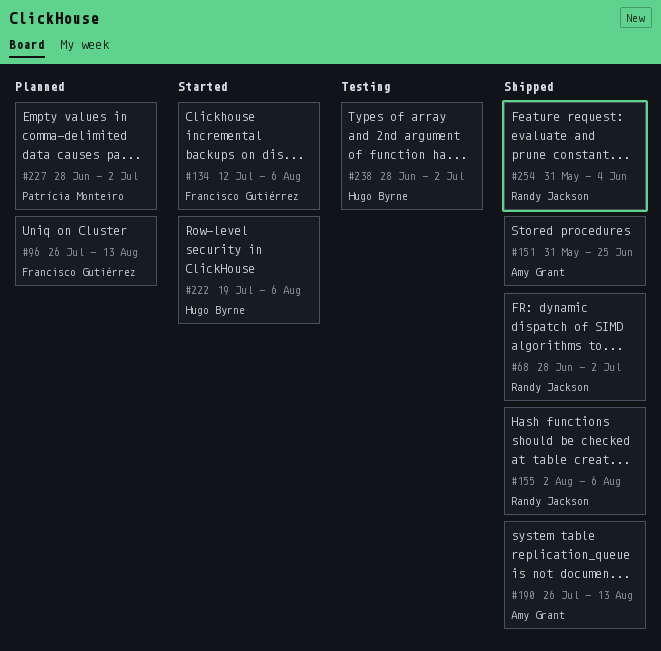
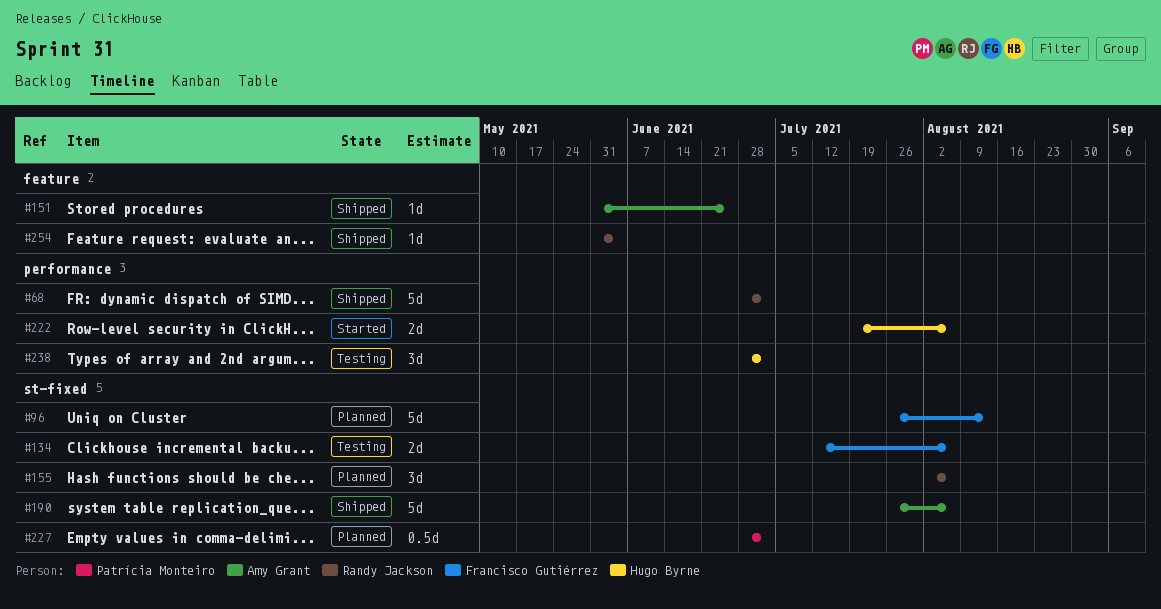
#134, status: Started -> Testing
#155, status: Shipped -> Planned
#190, due: Aug 13 -> Aug 6

